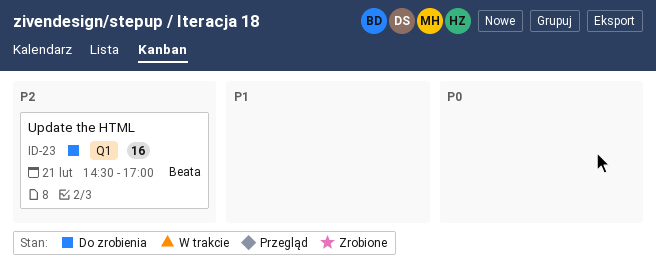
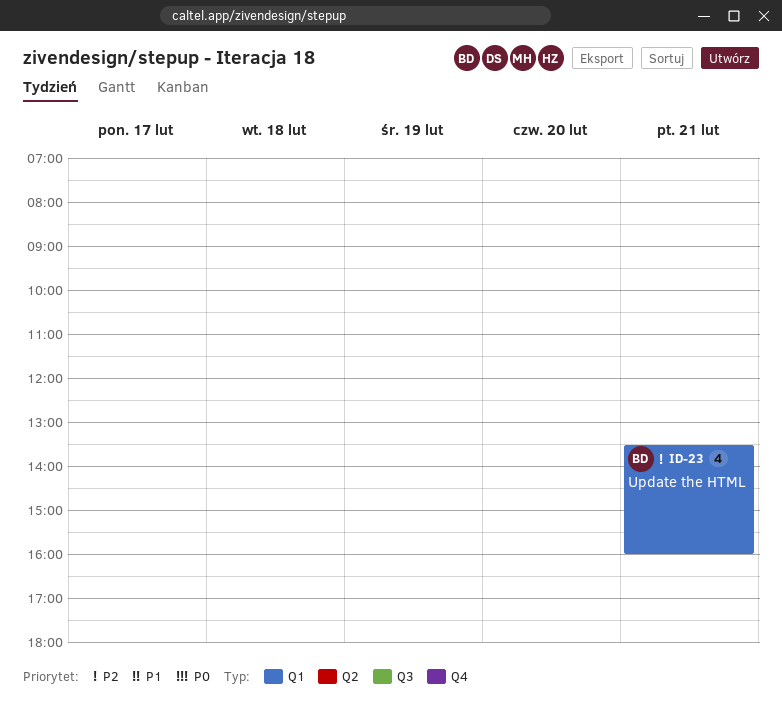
ID-23, estimate: 16 -> 4
ID-23, begins: 14:30 -> 13:30
ID-23, ends: 17:00 -> 16:00

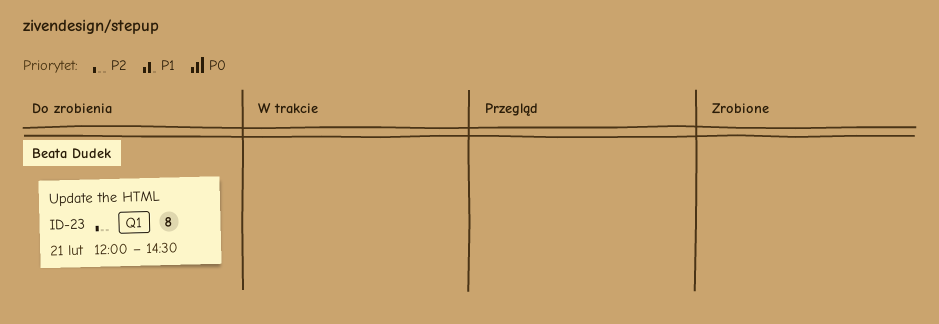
ID-23, estimate: 4 -> 8
ID-23, begins: 13:30 -> 12:00
ID-23, ends: 16:00 -> 14:30

